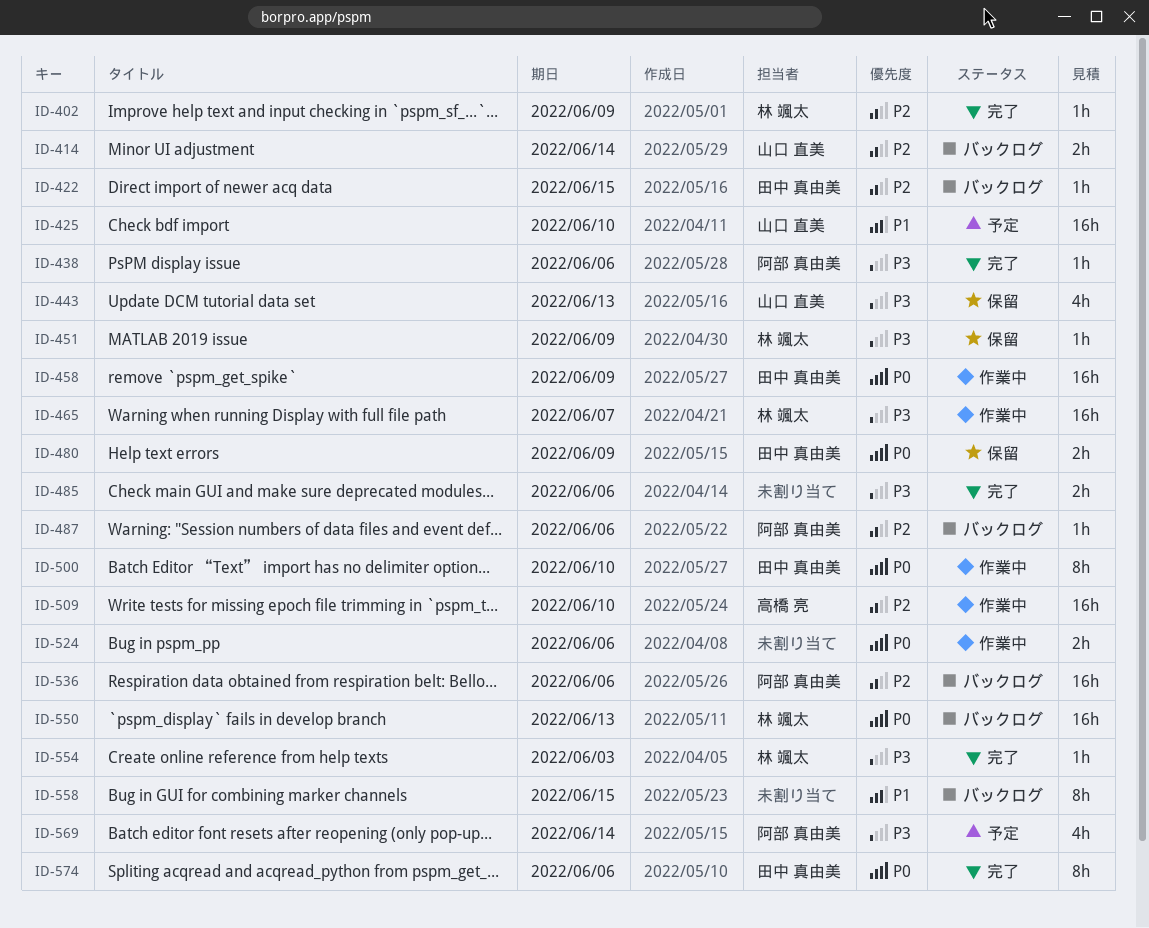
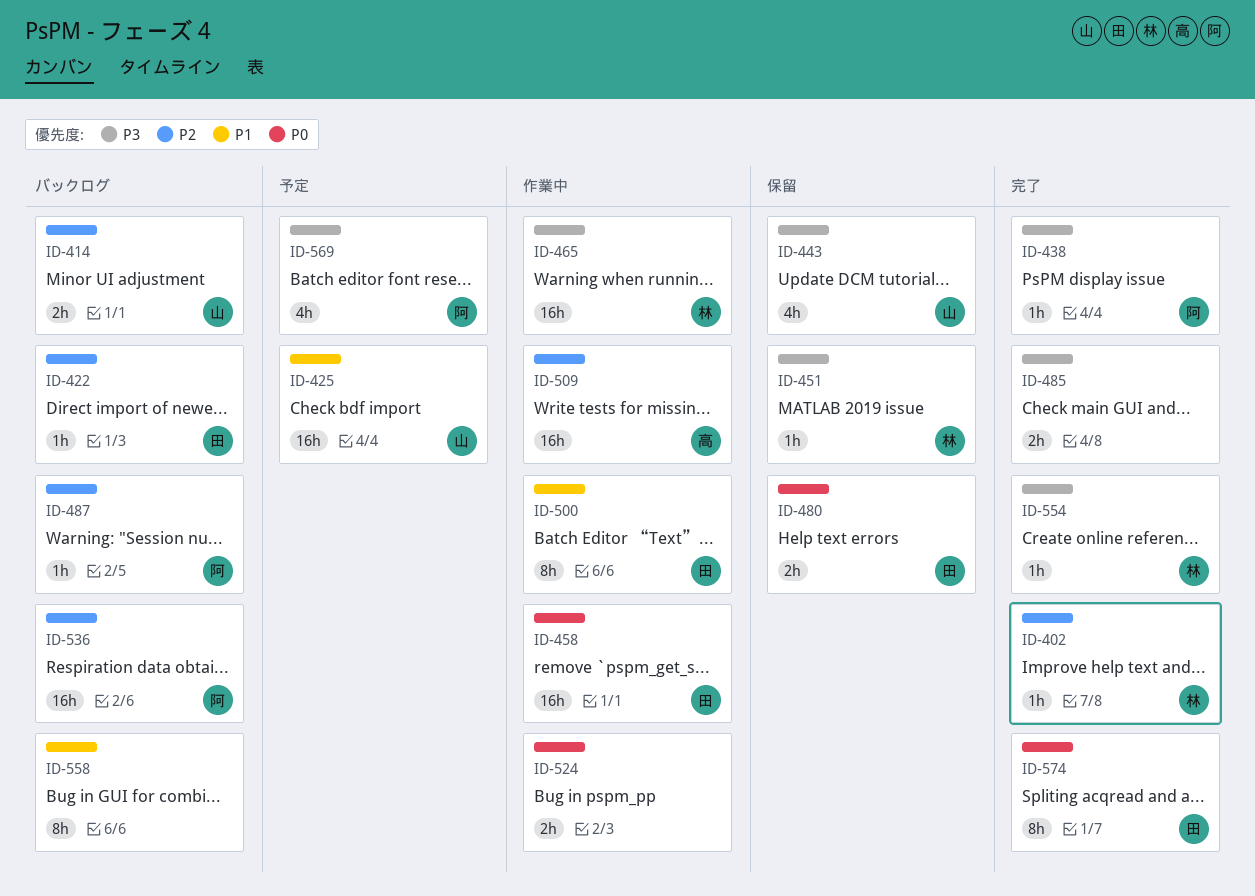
ID-500, priority: P0 -> P1
ID-550: present -> none

